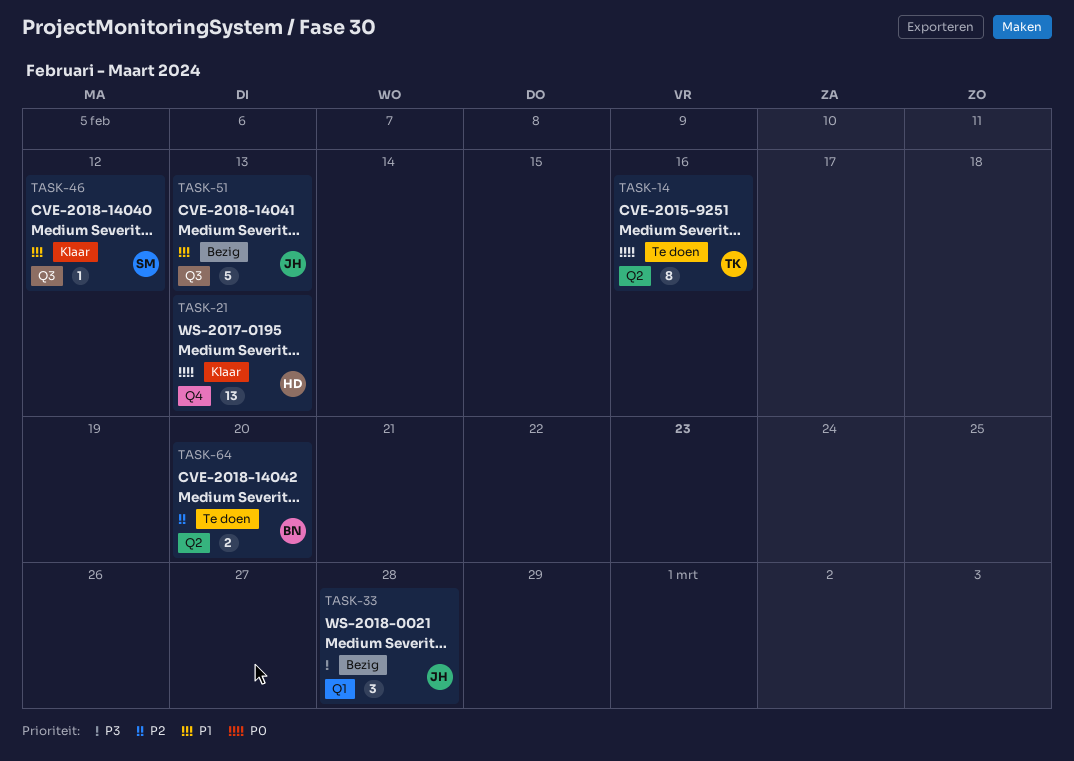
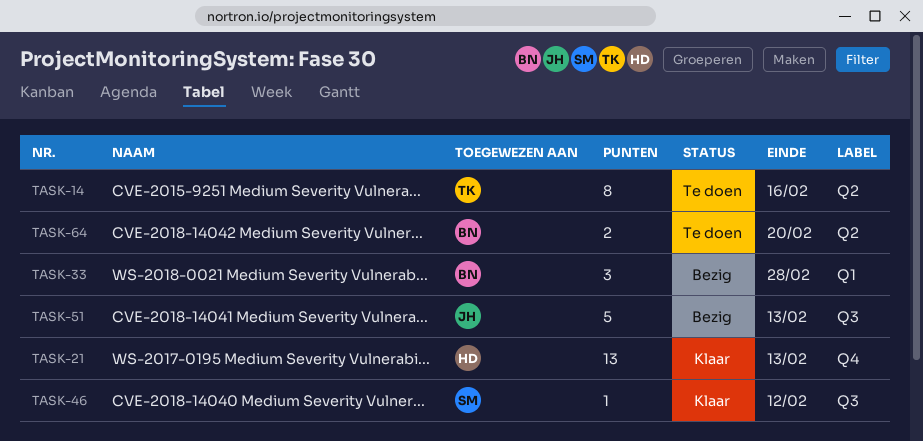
TASK-33, owner: JH -> BN

